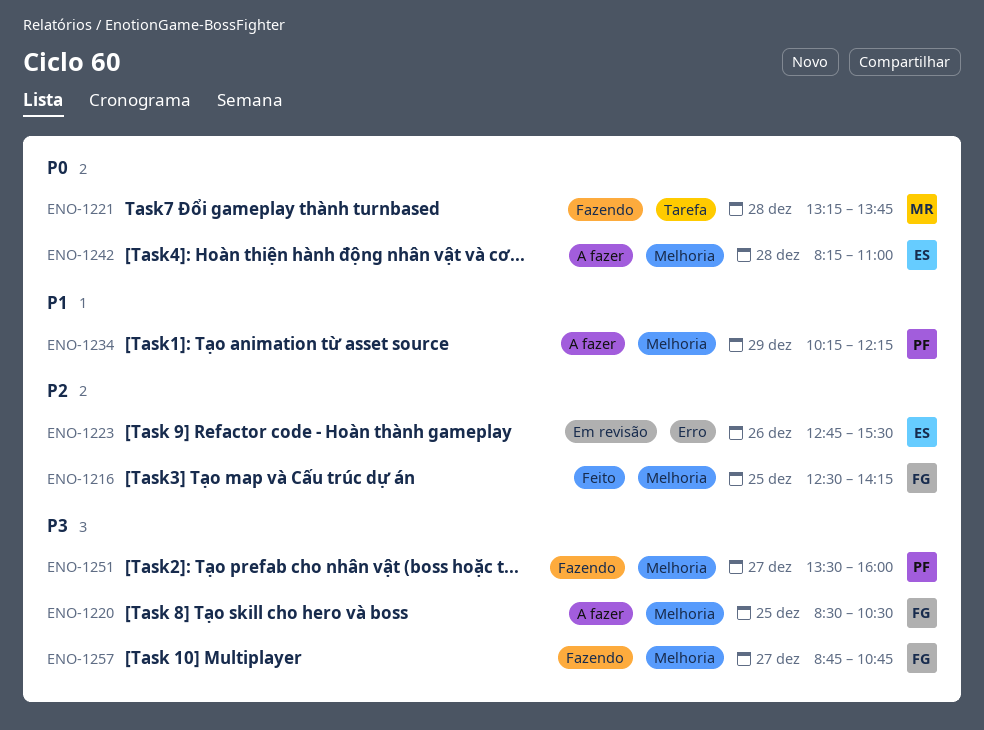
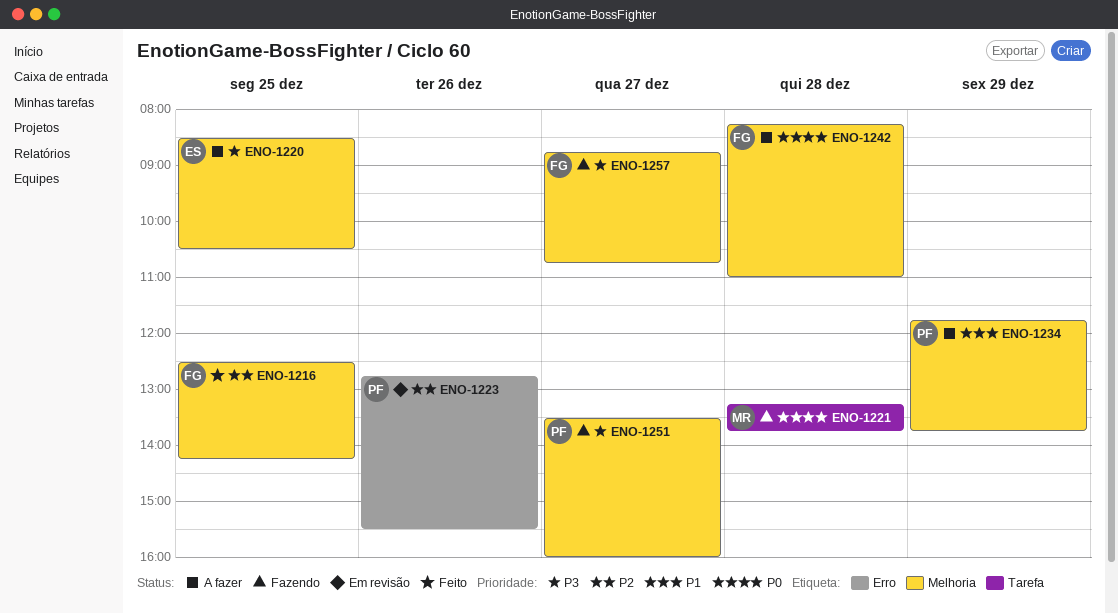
ENO-1220, owner: FG -> ES
ENO-1223, owner: ES -> PF
ENO-1234, begins: 10:15 -> 11:45
ENO-1234, ends: 12:15 -> 13:45
ENO-1242, owner: ES -> FG

